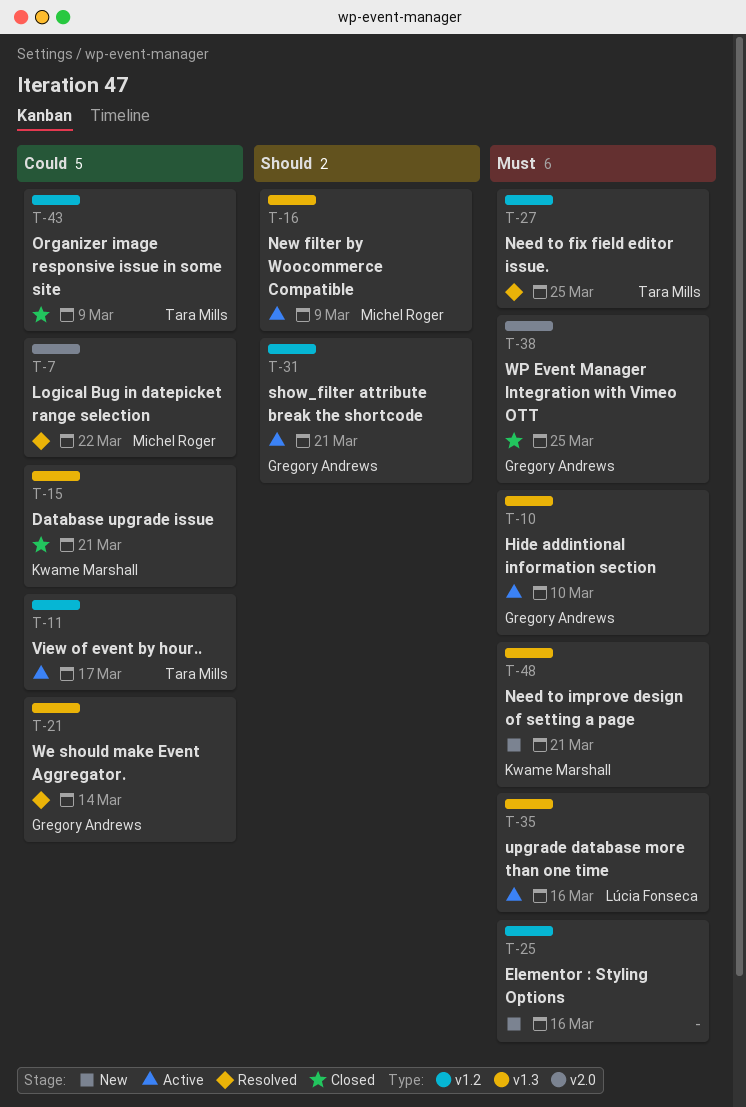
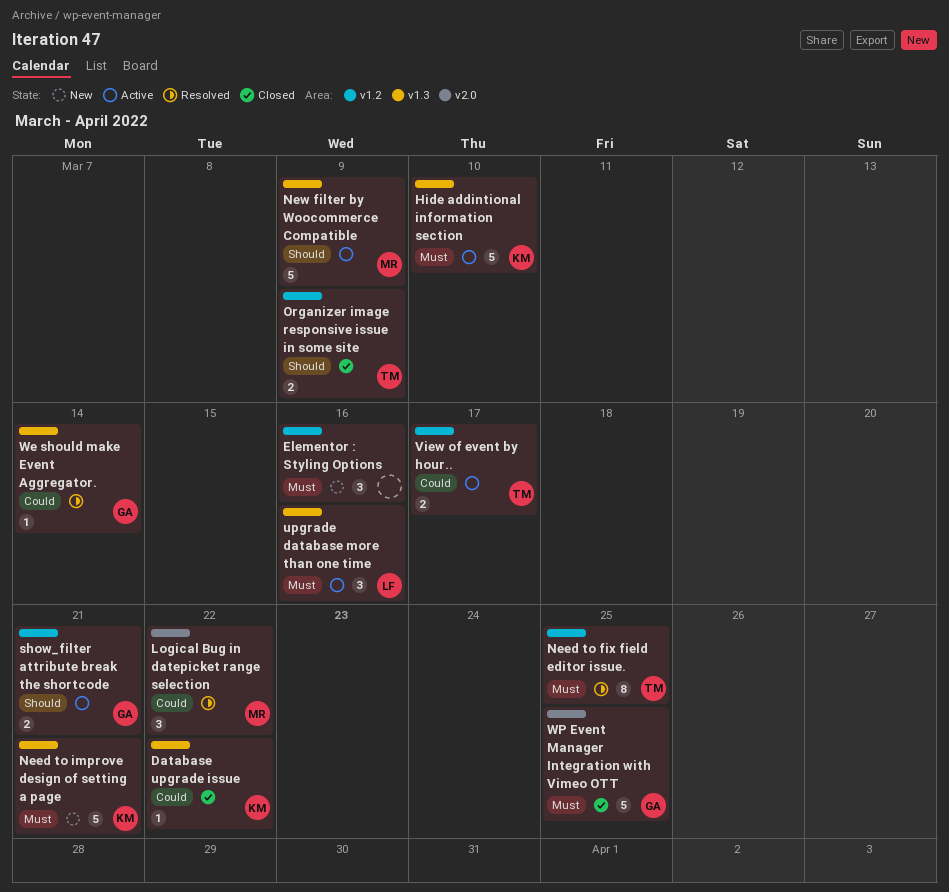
Database upgrade issue, due: Mar 21 -> Mar 22
Hide addintional information section, owner: Gregory Andrews -> Kwame Marshall
Organizer image responsive issue in some site, priority: Could -> Should

